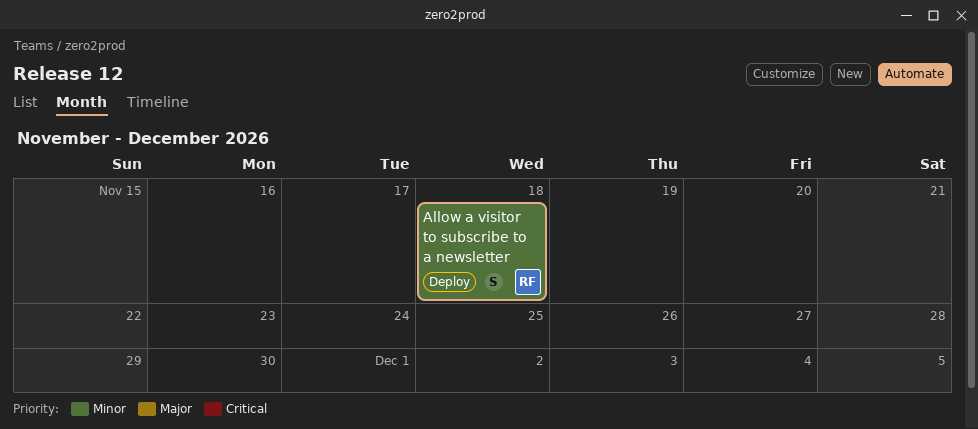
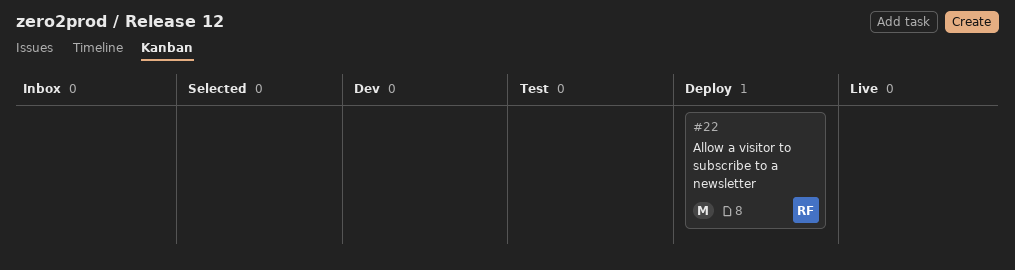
Allow a visitor to subscribe to a newsletter, estimate: S -> M

